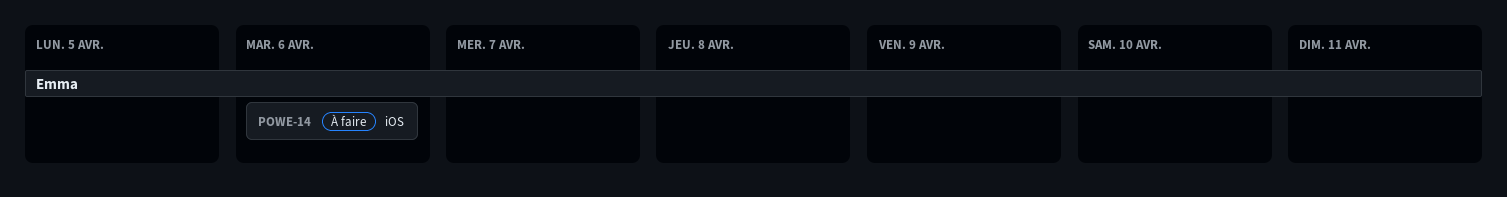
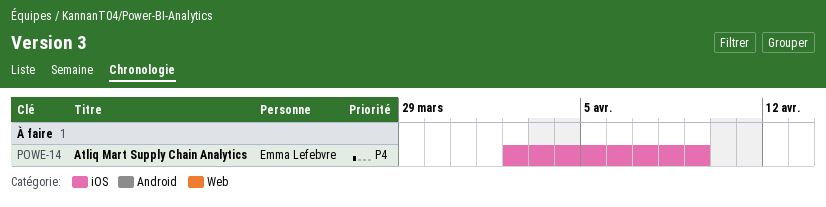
POWE-14, due: Apr 6 -> Apr 9

